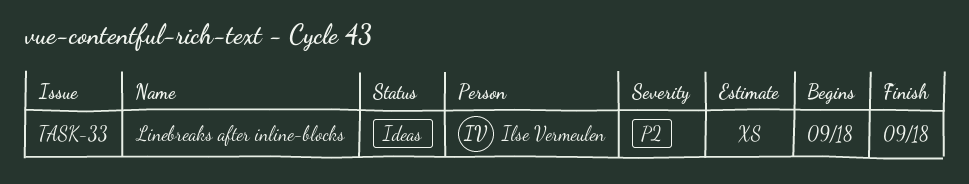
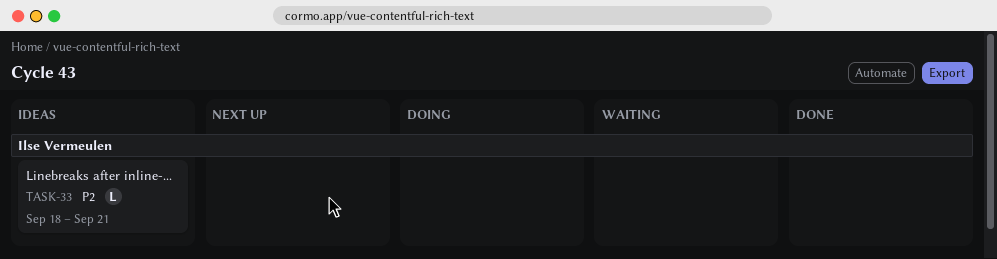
TASK-33, estimate: XS -> L
TASK-33, due: Sep 18 -> Sep 21

